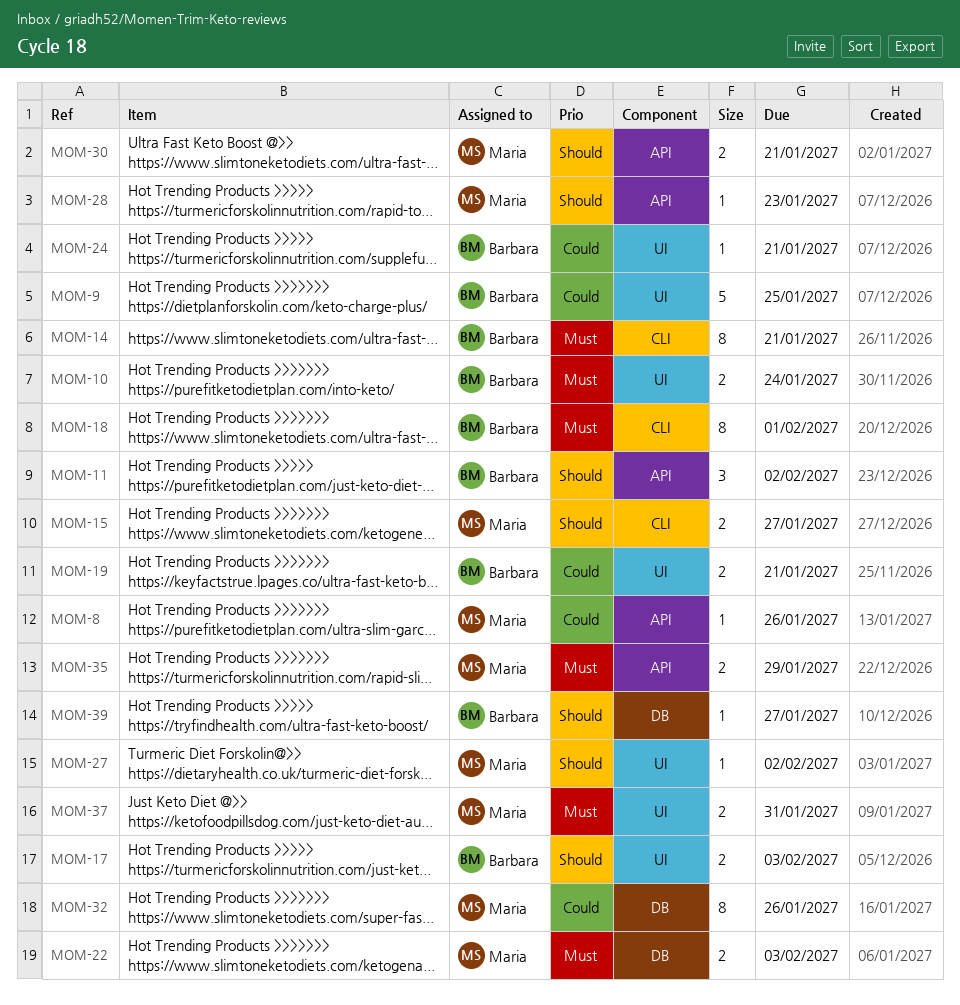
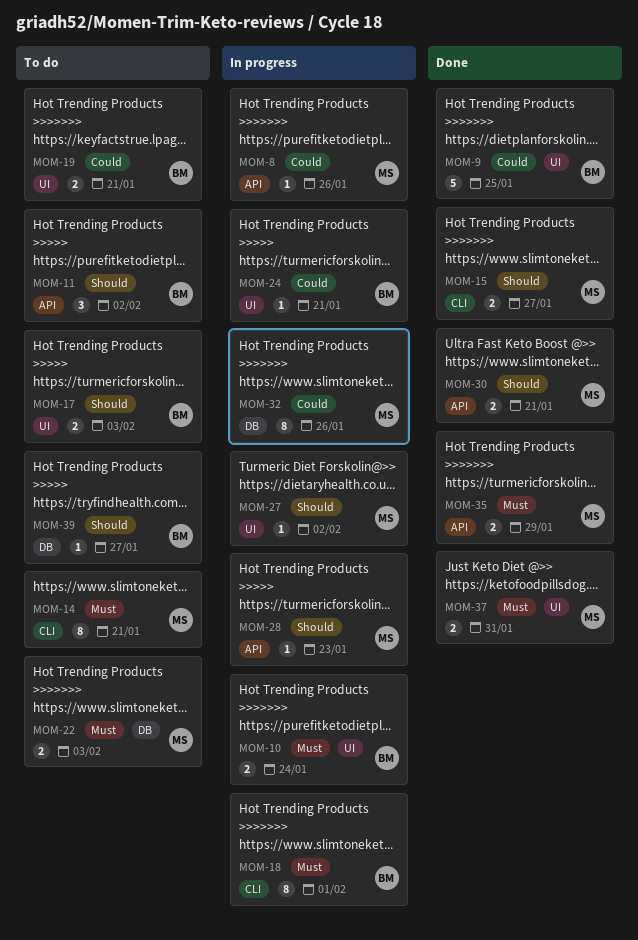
MOM-14, owner: Barbara -> Maria

